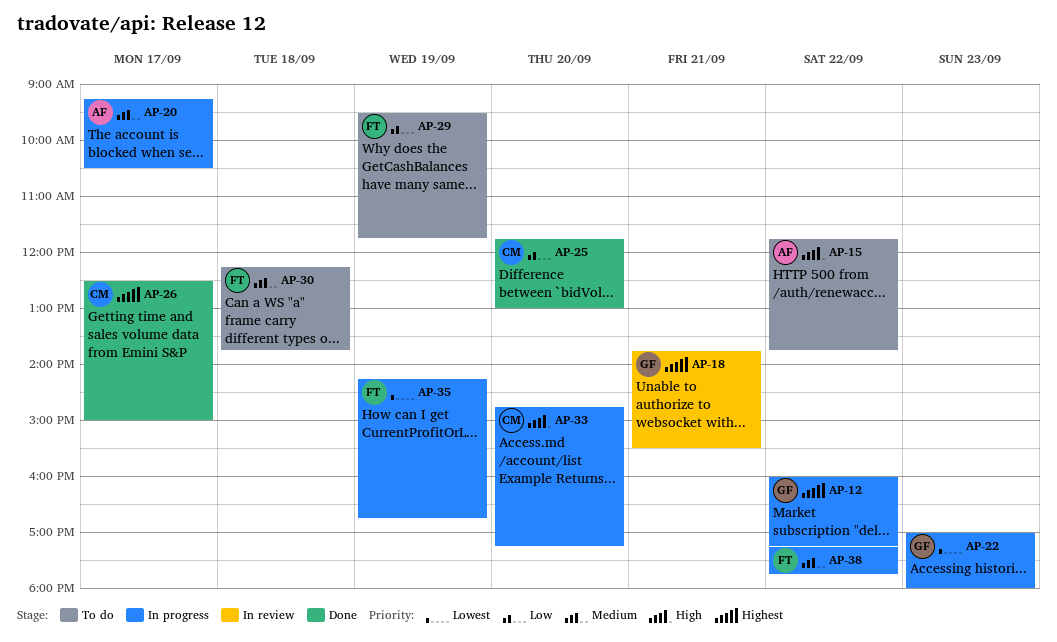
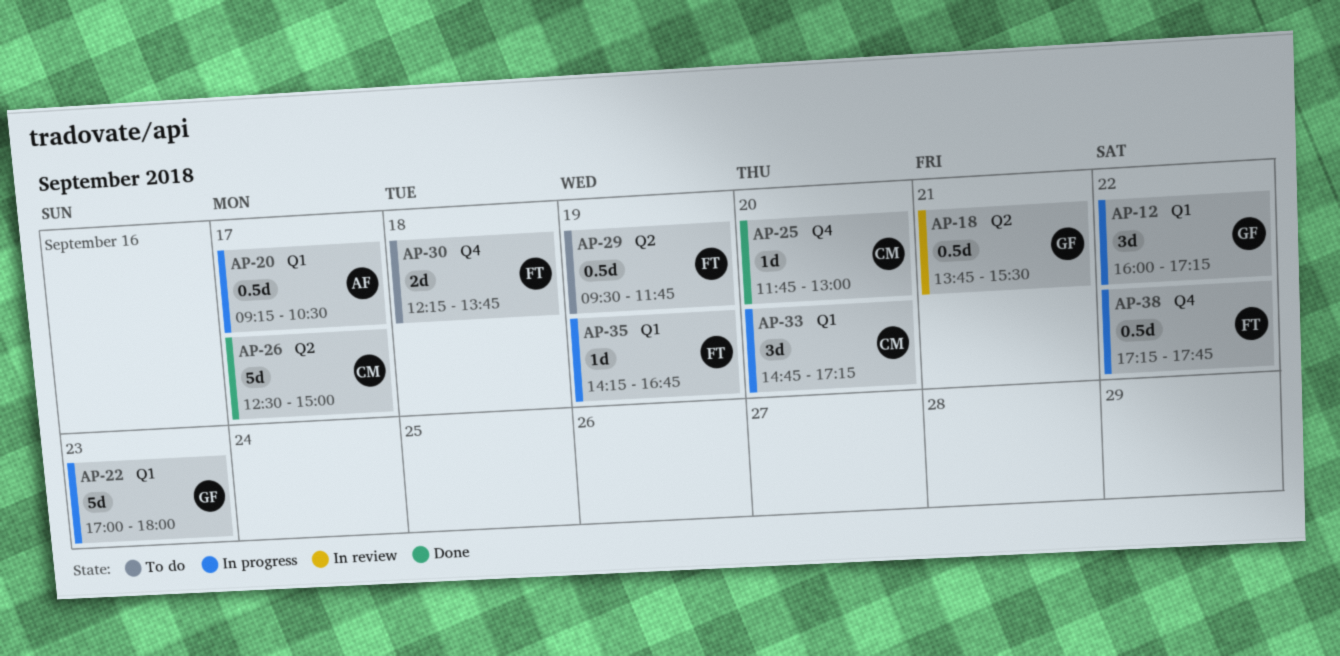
AP-15: present -> none

